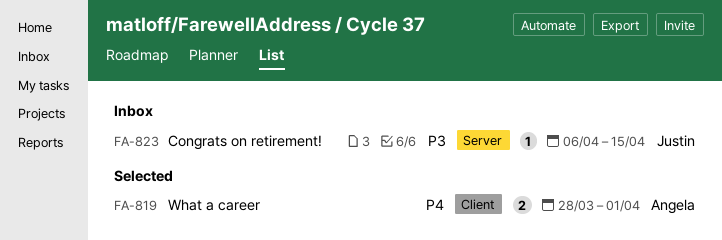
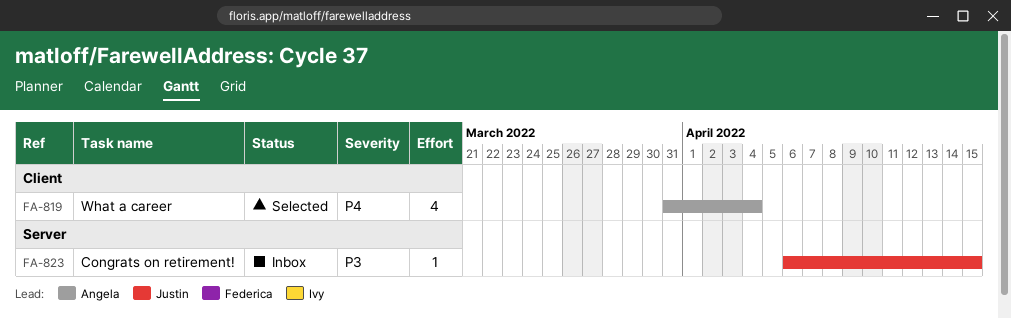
FA-819, estimate: 2 -> 4
FA-819, start: Mar 28 -> Mar 31
FA-819, due: Apr 1 -> Apr 4

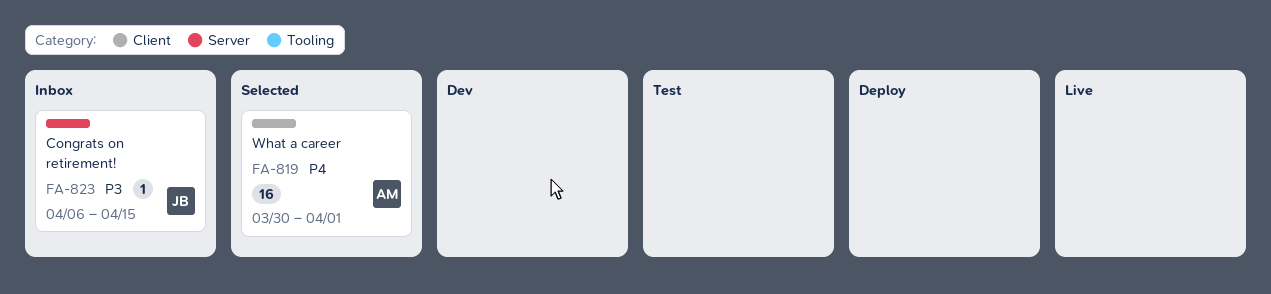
FA-819, estimate: 4 -> 16
FA-819, start: Mar 31 -> Mar 30
FA-819, due: Apr 4 -> Apr 1

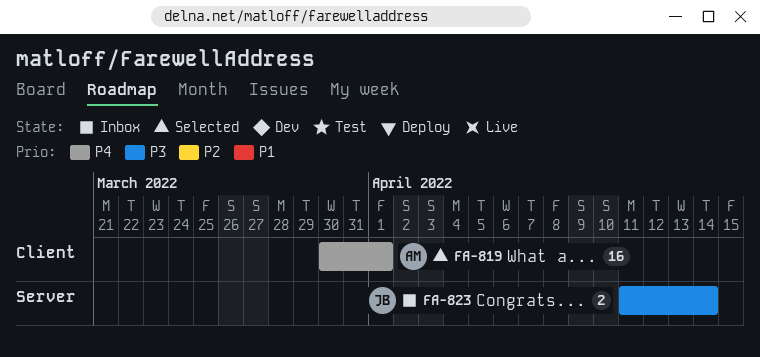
FA-823, estimate: 1 -> 2
FA-823, start: Apr 6 -> Apr 11
FA-823, due: Apr 15 -> Apr 14

